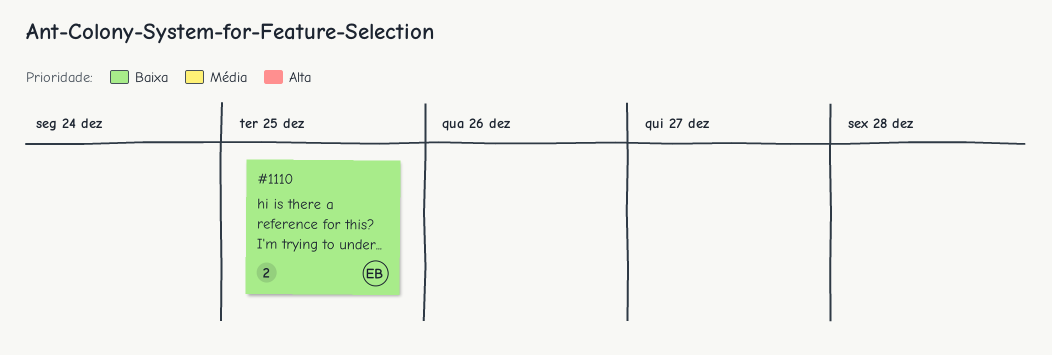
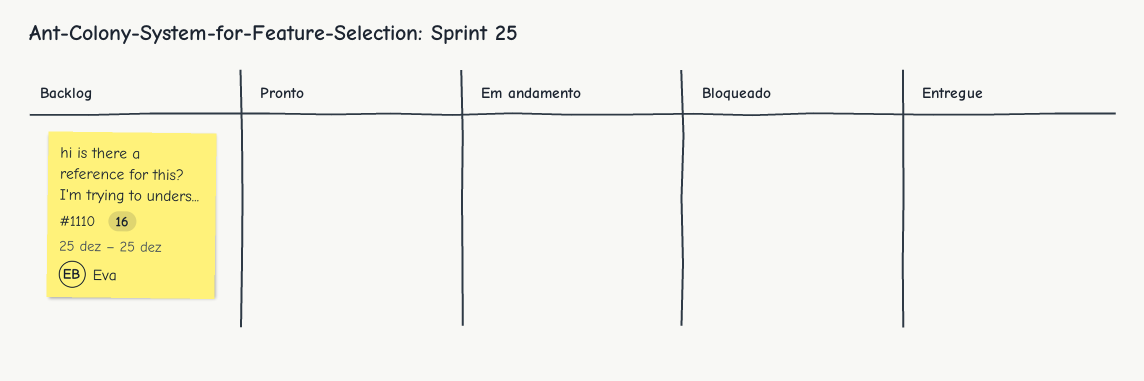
#1110, estimate: 2 -> 16

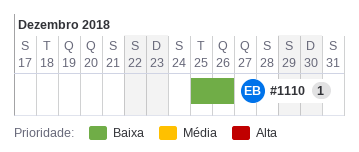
#1110, estimate: 16 -> 1
#1110, due: Dec 25 -> Dec 26

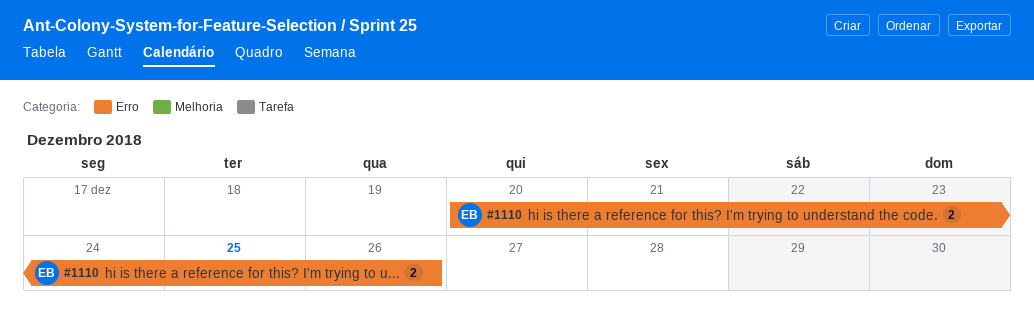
#1110, estimate: 1 -> 2
#1110, start: Dec 25 -> Dec 20

